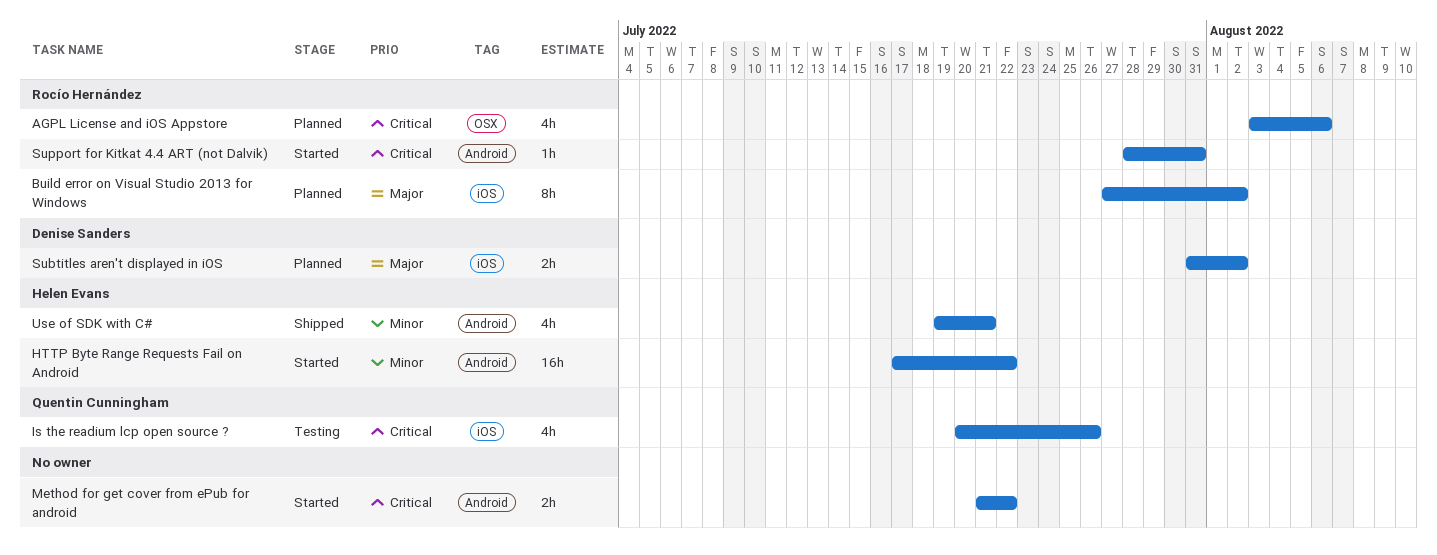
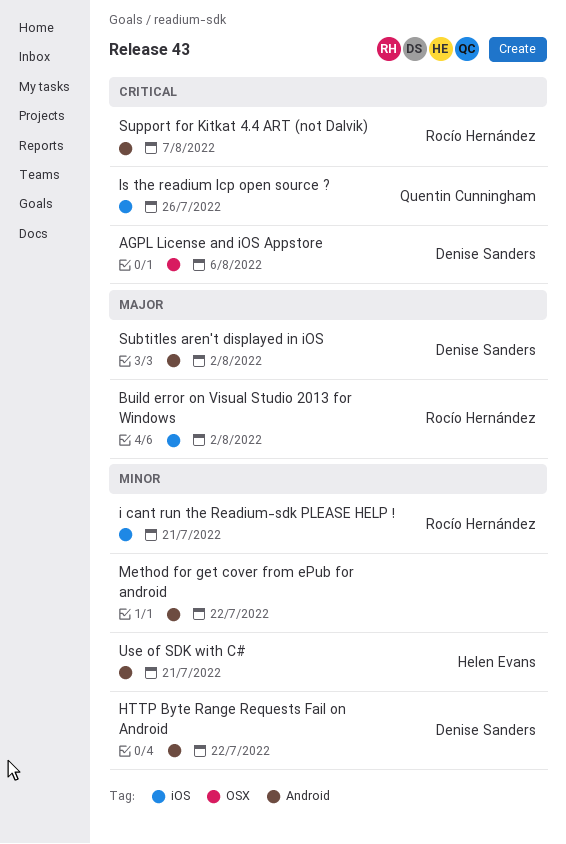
AGPL License and iOS Appstore, owner: Rocío Hernández -> Denise Sanders
HTTP Byte Range Requests Fail on Android, owner: Helen Evans -> Denise Sanders
i cant run the Readium-sdk PLEASE HELP !: none -> present
Method for get cover from ePub for android, priority: Critical -> Minor
Subtitles aren't displayed in iOS, label: iOS -> Android
Support for Kitkat 4.4 ART (not Dalvik), due: Jul 31 -> Aug 7

